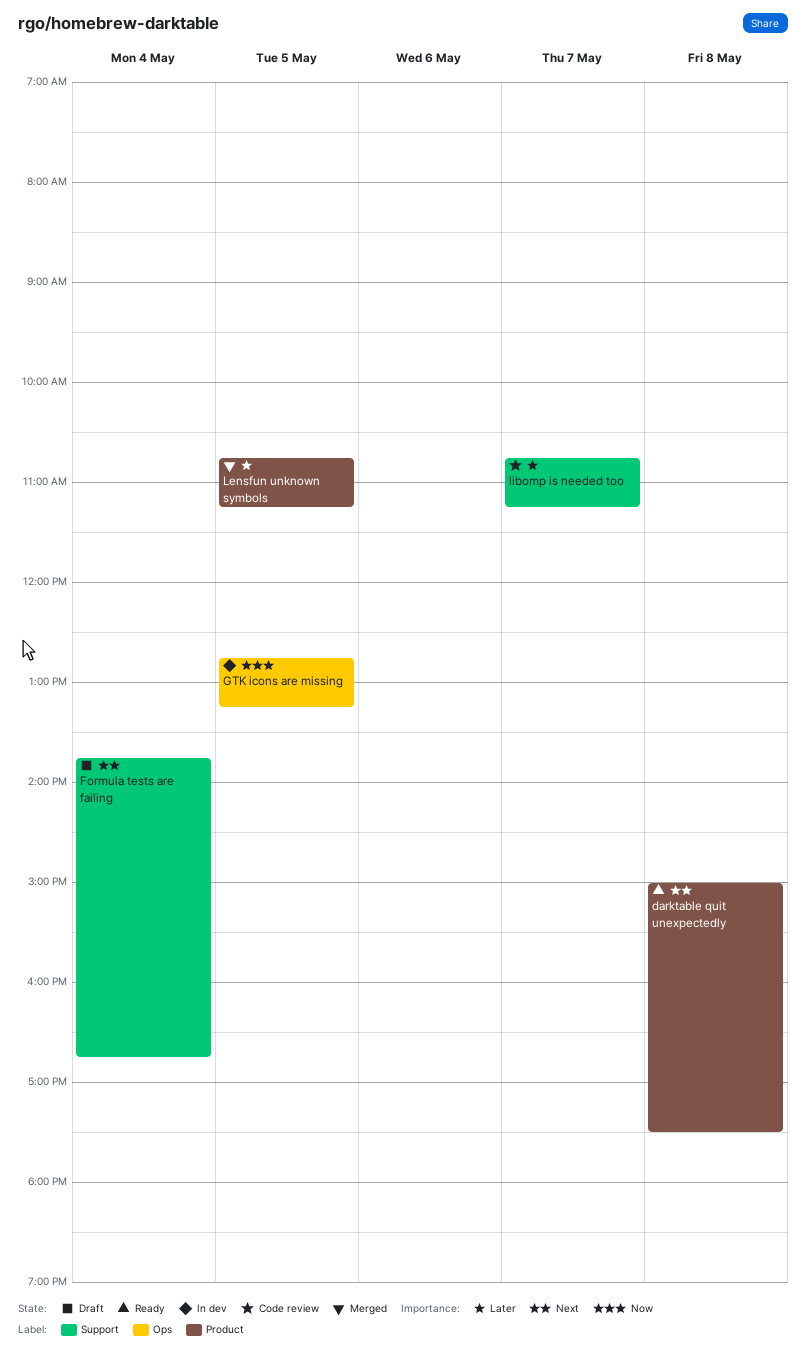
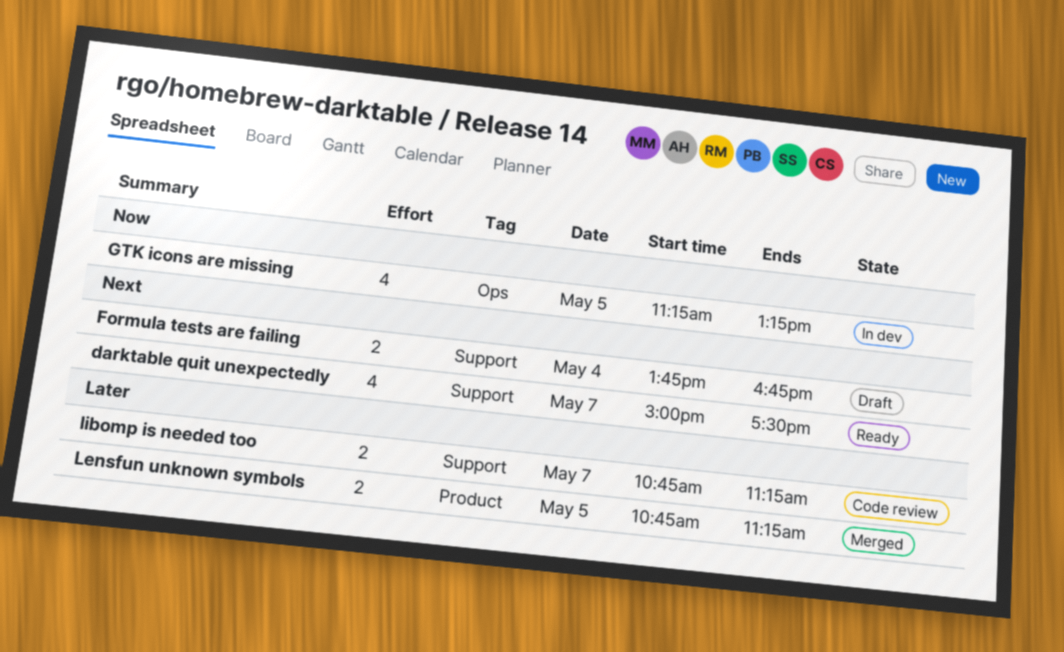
darktable quit unexpectedly, label: Product -> Support
darktable quit unexpectedly, day: May 8 -> May 7
GTK icons are missing, begins: 12:45 -> 11:15

